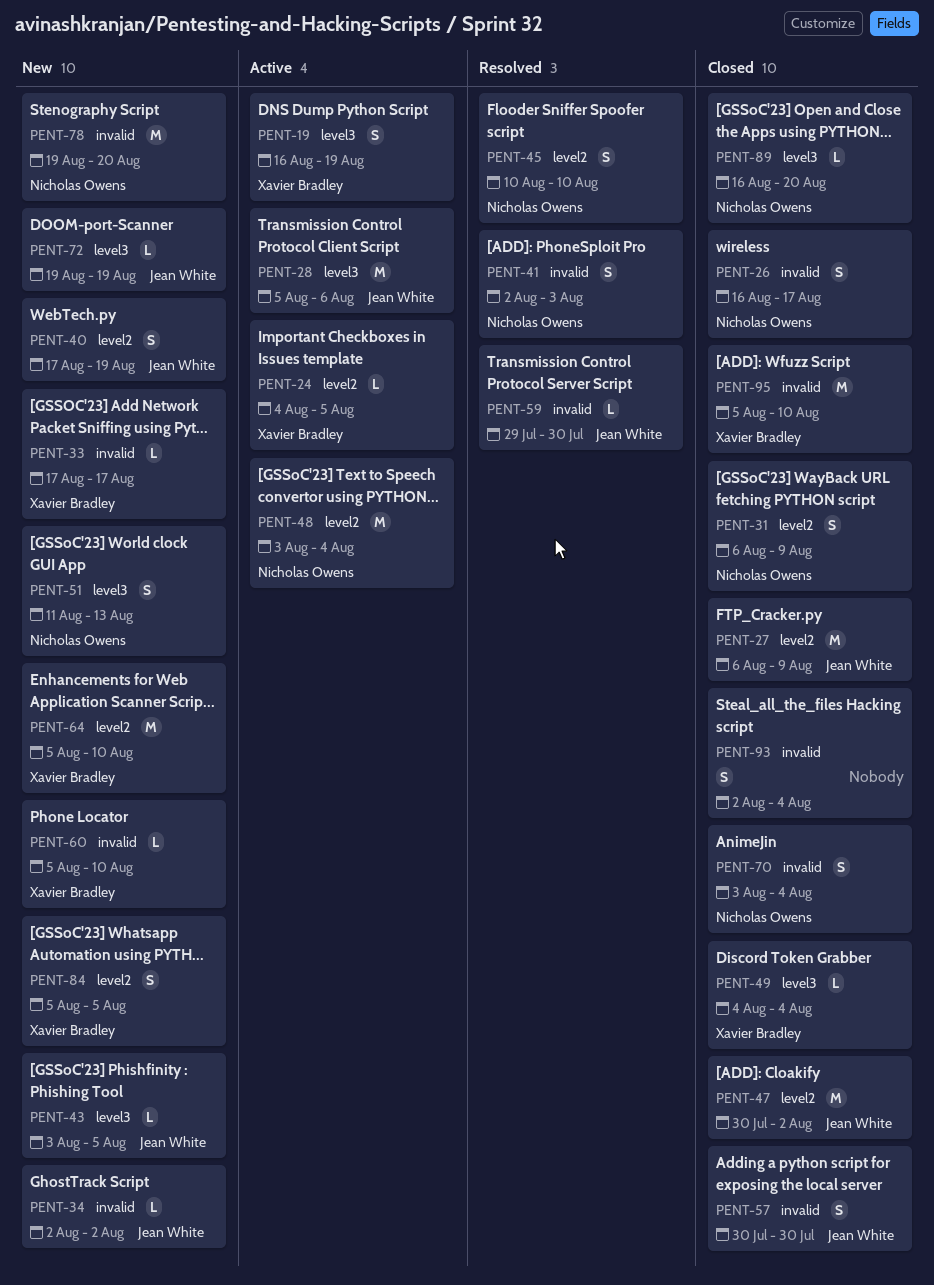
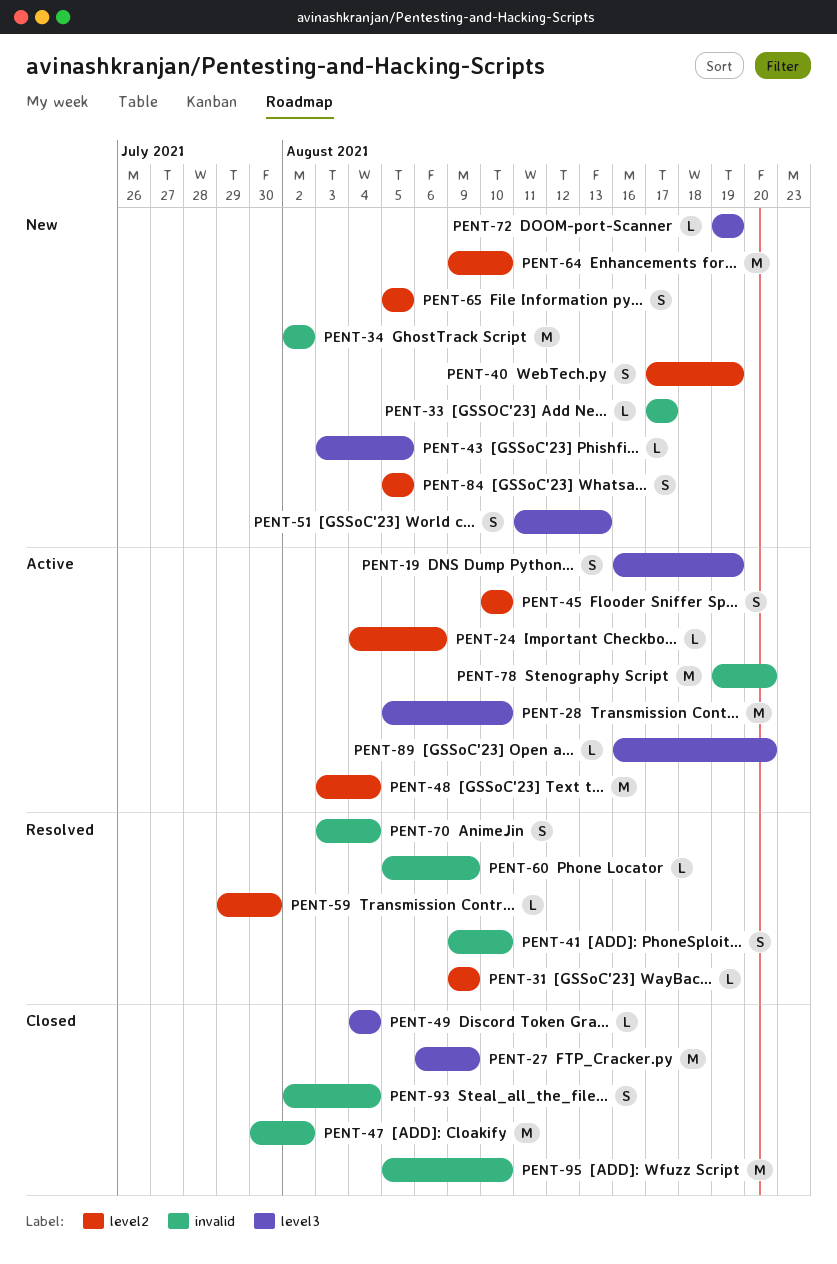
PENT-24, due: Aug 5 -> Aug 6
PENT-26: present -> none
PENT-27, label: level2 -> level3
PENT-28, due: Aug 6 -> Aug 10
PENT-31, status: Closed -> Resolved
PENT-31, estimate: S -> L
PENT-31, start: Aug 6 -> Aug 9
PENT-34, estimate: L -> M
PENT-41, start: Aug 2 -> Aug 9
PENT-41, due: Aug 3 -> Aug 10
PENT-45, status: Resolved -> Active
PENT-47, label: level2 -> invalid
PENT-57: present -> none
PENT-59, label: invalid -> level2
PENT-60, status: New -> Resolved
PENT-60, due: Aug 10 -> Aug 9
PENT-64, start: Aug 5 -> Aug 9
PENT-65: none -> present
PENT-70, status: Closed -> Resolved
PENT-78, status: New -> Active
PENT-89, status: Closed -> Active

